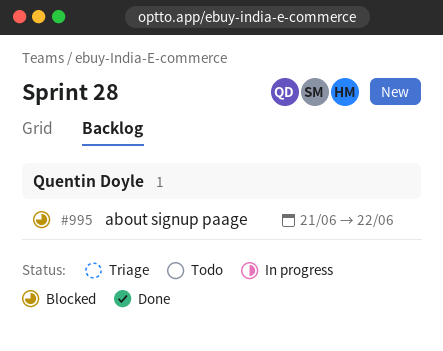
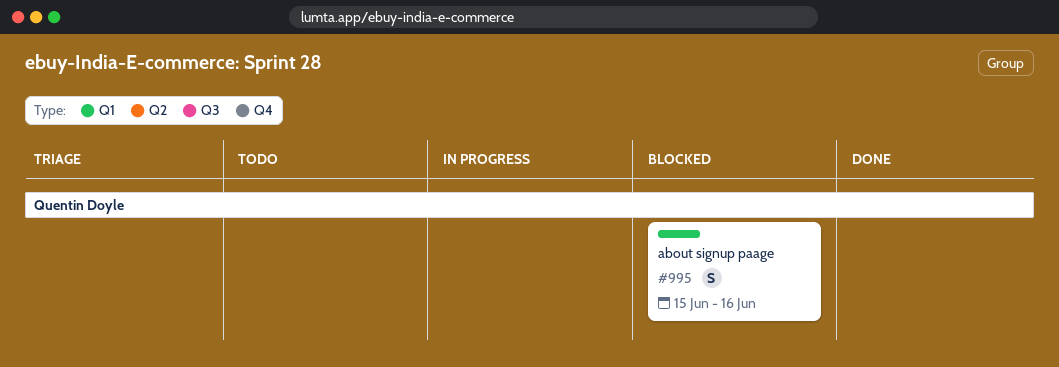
#995, start: Jun 21 -> Jun 15
#995, due: Jun 22 -> Jun 16

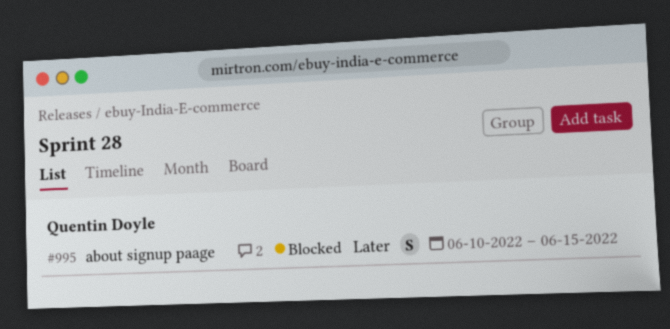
#995, start: Jun 15 -> Jun 10
#995, due: Jun 16 -> Jun 15

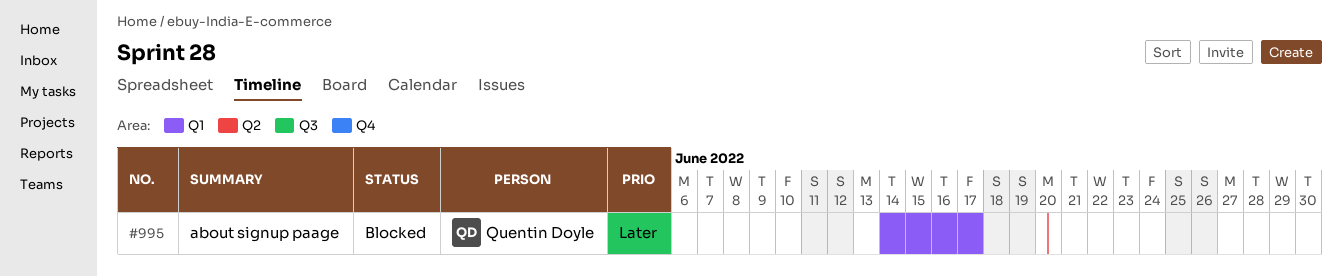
#995, start: Jun 10 -> Jun 14
#995, due: Jun 15 -> Jun 17

